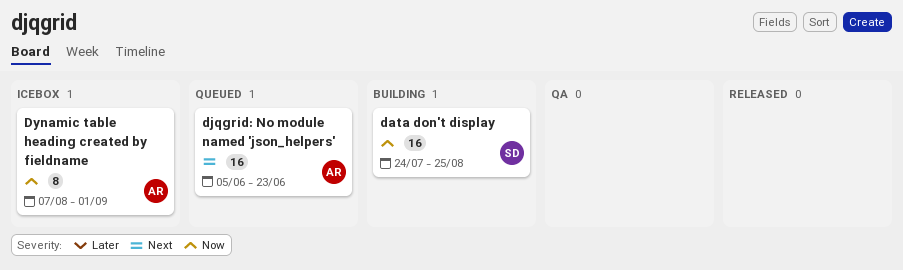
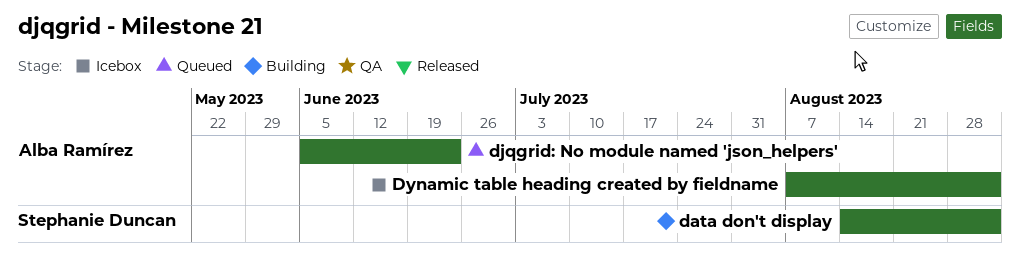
data don't display, start: Jul 24 -> Aug 14
data don't display, due: Aug 25 -> Sep 1

